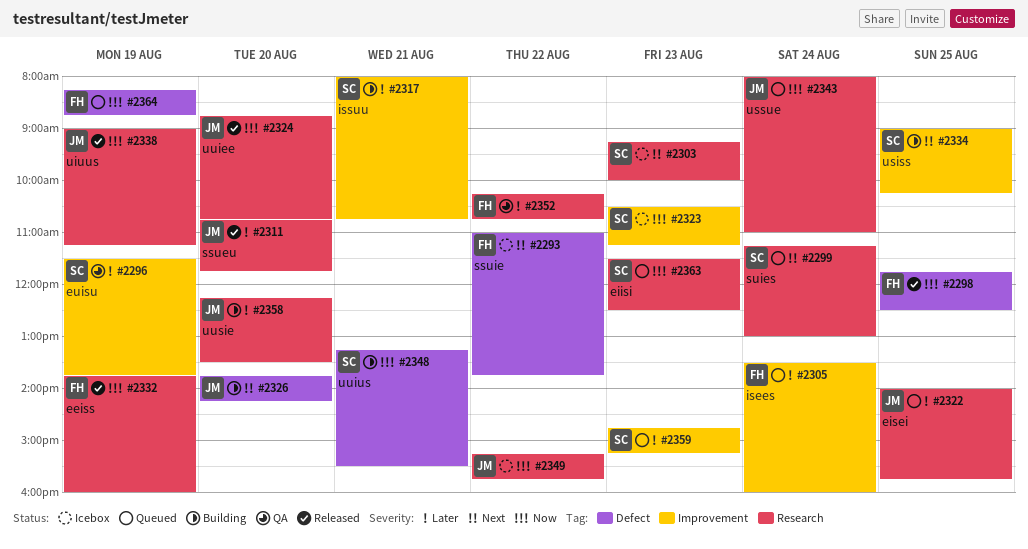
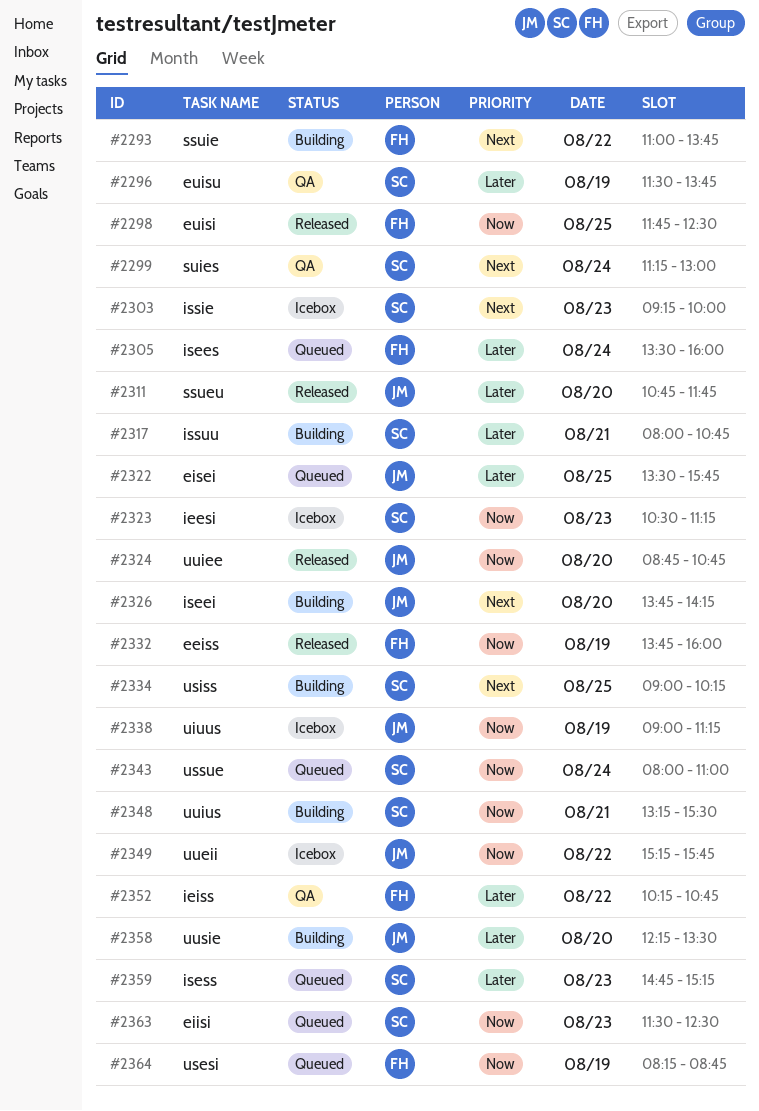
#2293, status: Icebox -> Building
#2299, status: Queued -> QA
#2322, begins: 14:00 -> 13:30
#2338, status: Released -> Icebox
#2343, owner: JM -> SC

